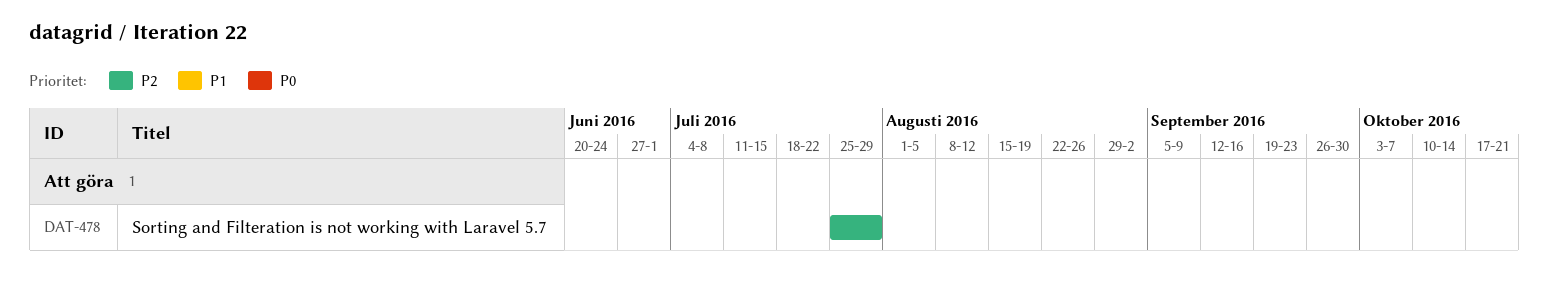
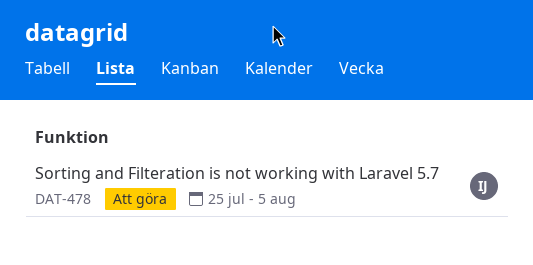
DAT-478, due: Jul 29 -> Aug 5

